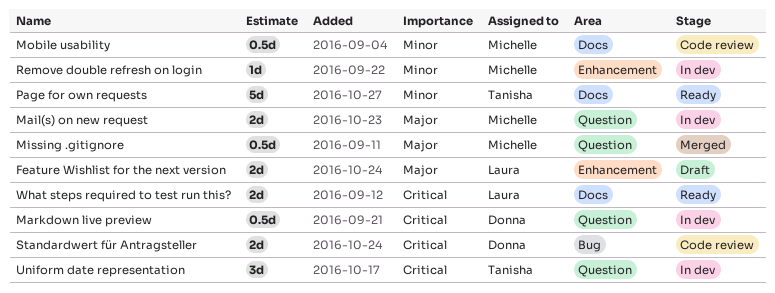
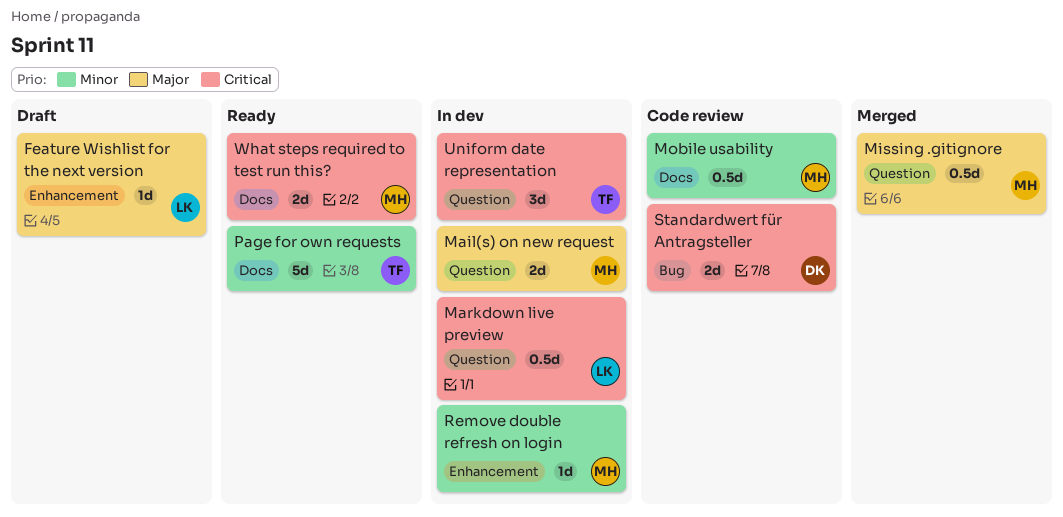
Feature Wishlist for the next version, estimate: 2d -> 1d
Markdown live preview, owner: Donna -> Laura
What steps required to test run this?, owner: Laura -> Michelle

